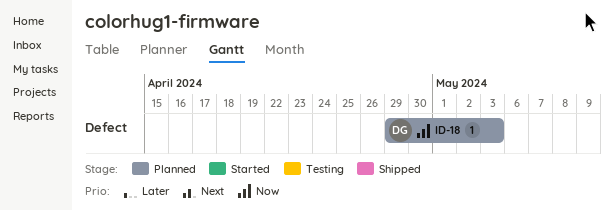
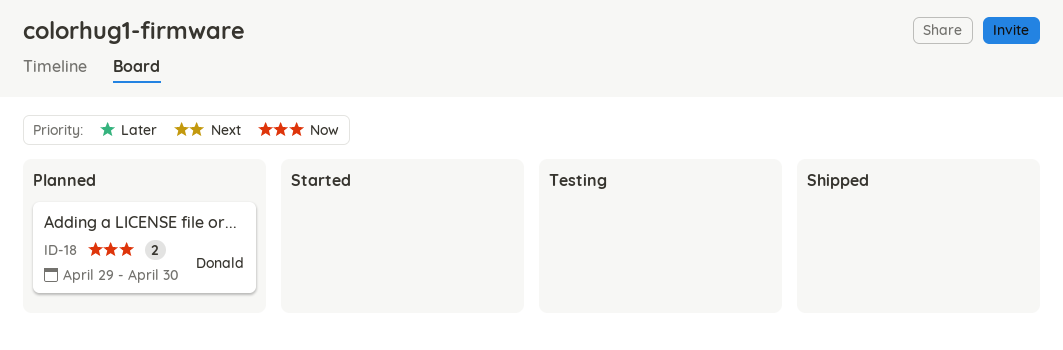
ID-18, estimate: 1 -> 2
ID-18, due: May 3 -> Apr 30

